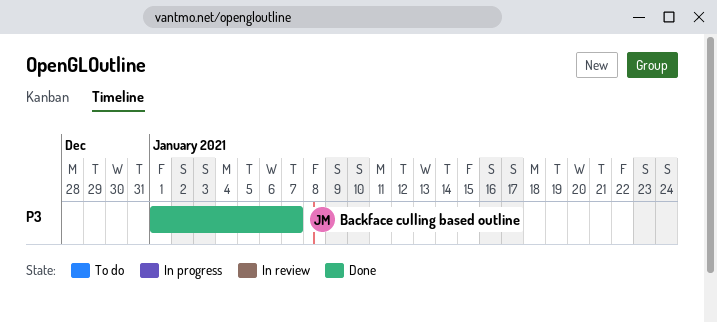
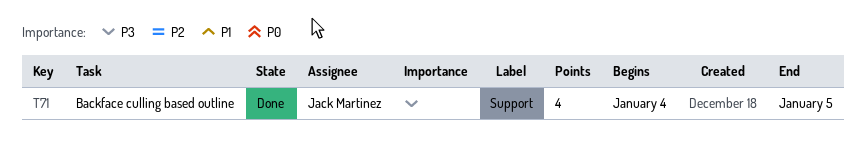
Backface culling based outline, start: Jan 1 -> Jan 4
Backface culling based outline, due: Jan 7 -> Jan 5

